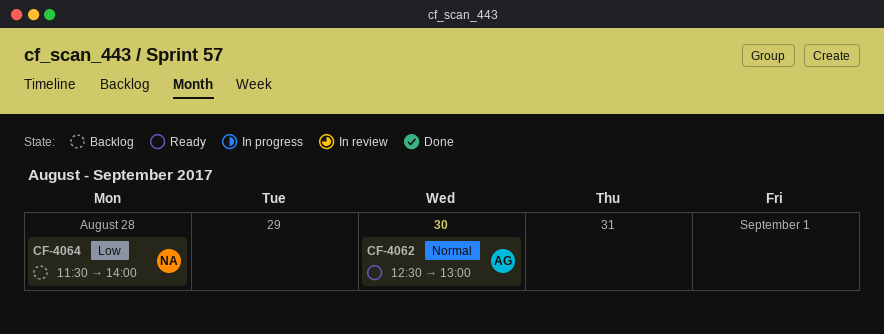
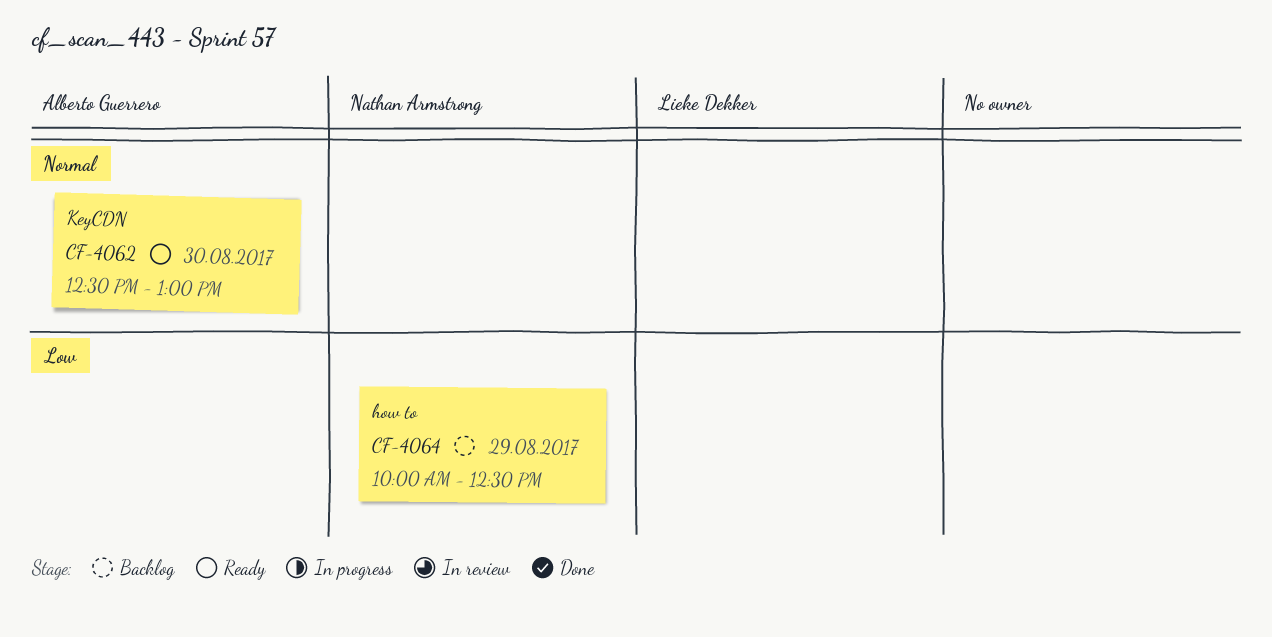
CF-4064, day: Aug 28 -> Aug 29
CF-4064, begins: 11:30 -> 10:00
CF-4064, ends: 14:00 -> 12:30

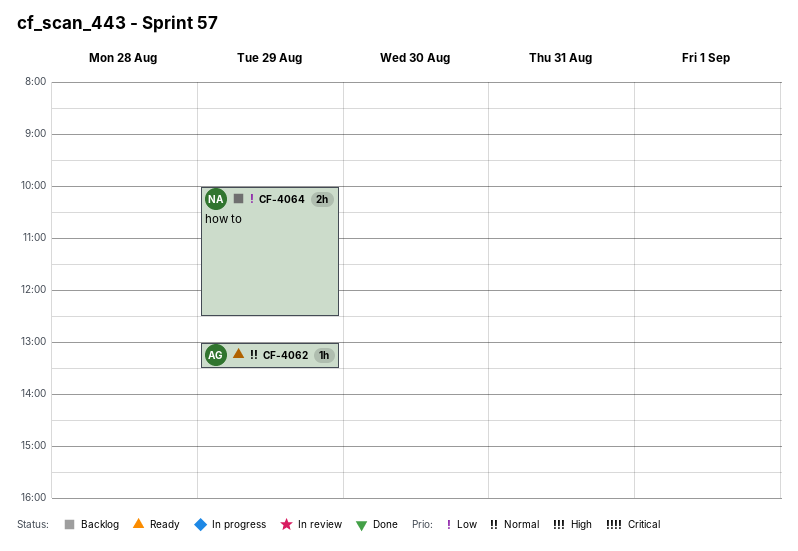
CF-4062, day: Aug 30 -> Aug 29
CF-4062, begins: 12:30 -> 13:00
CF-4062, ends: 13:00 -> 13:30

